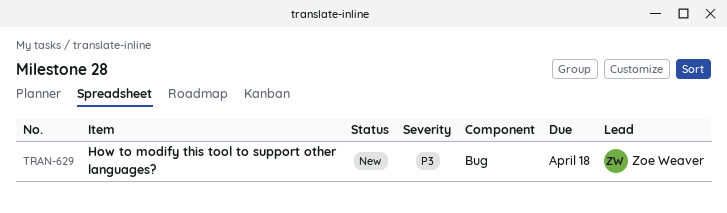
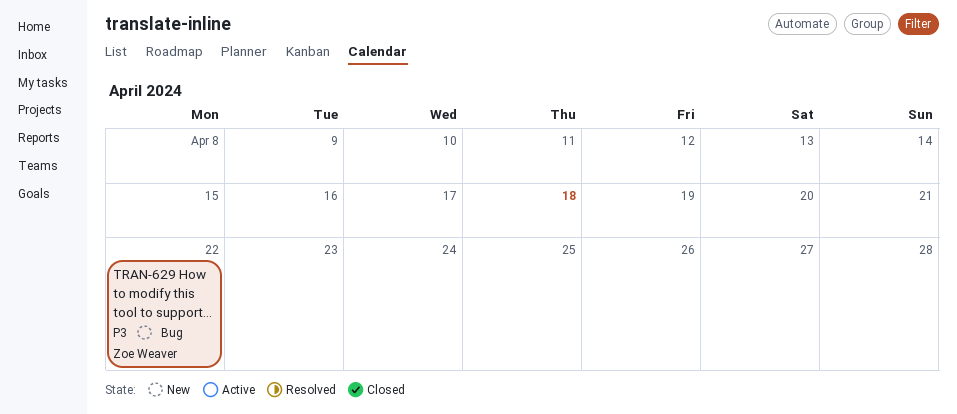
TRAN-629, due: Apr 18 -> Apr 22

